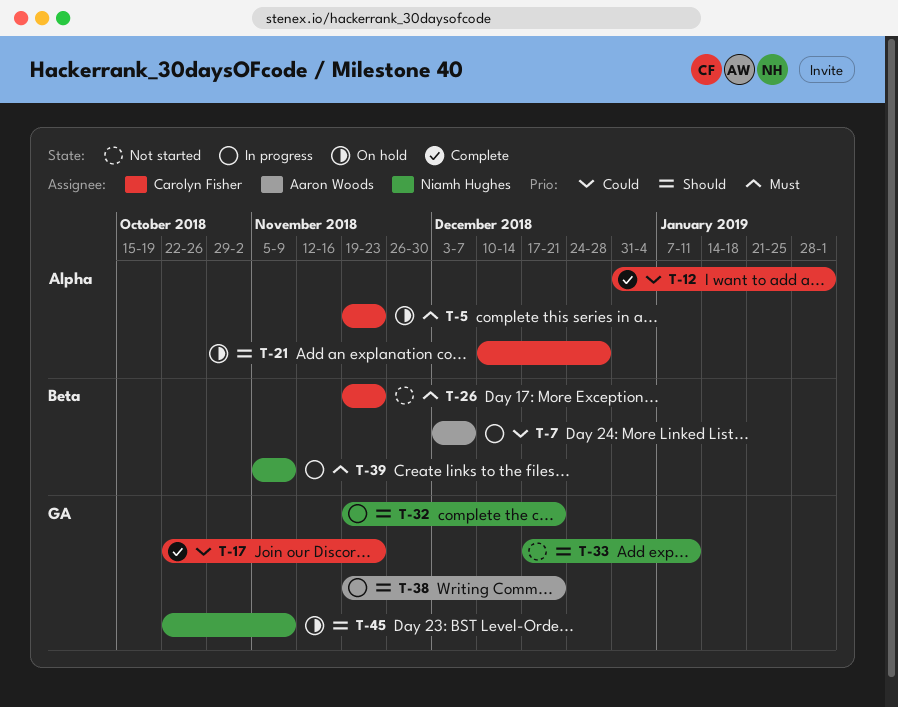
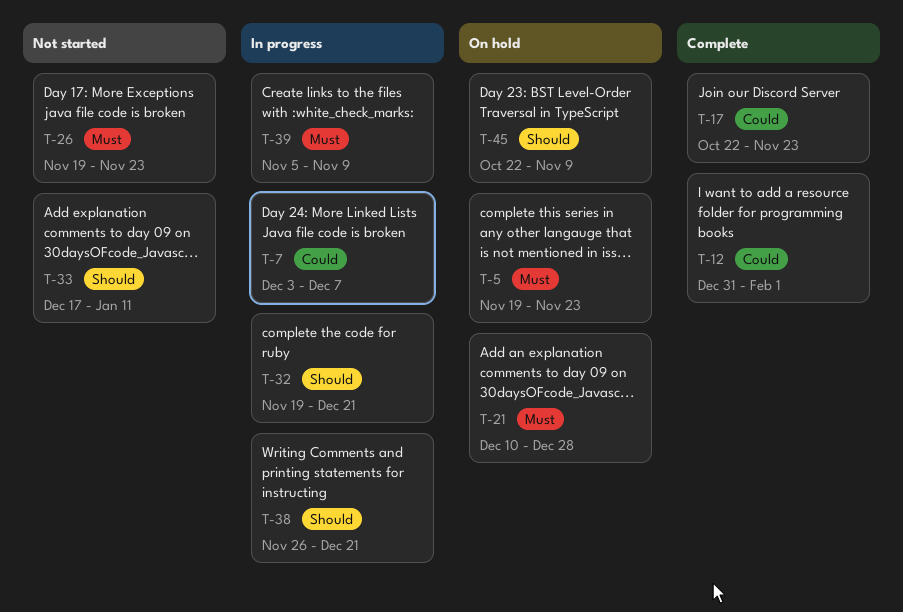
T-21, priority: Should -> Must
T-38, start: Nov 19 -> Nov 26

